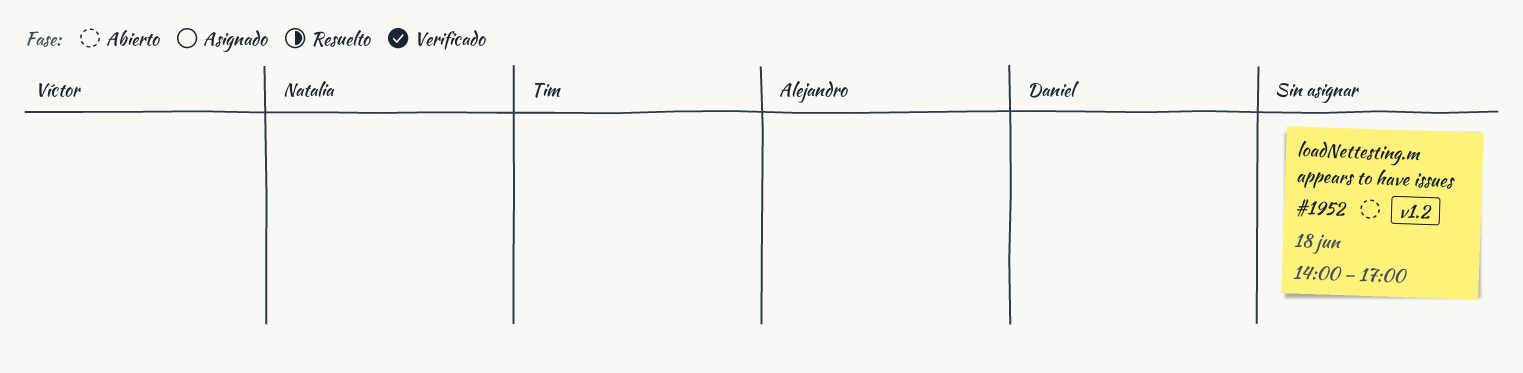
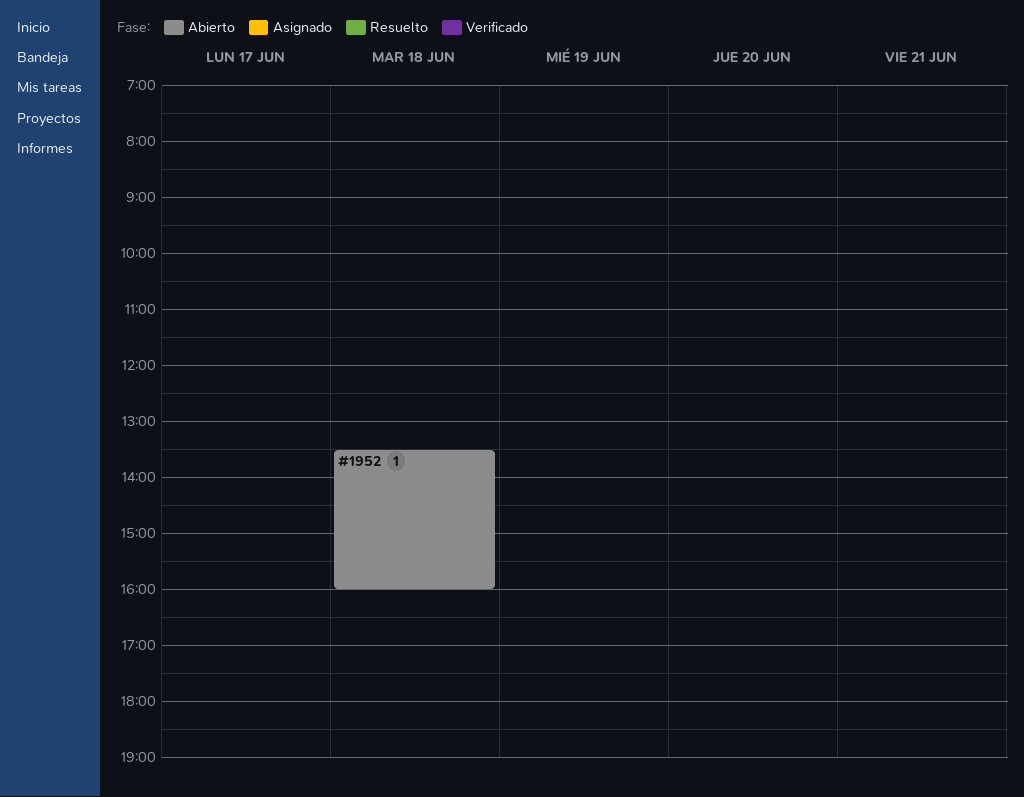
#1952, begins: 14:00 -> 13:30
#1952, ends: 17:00 -> 16:00

